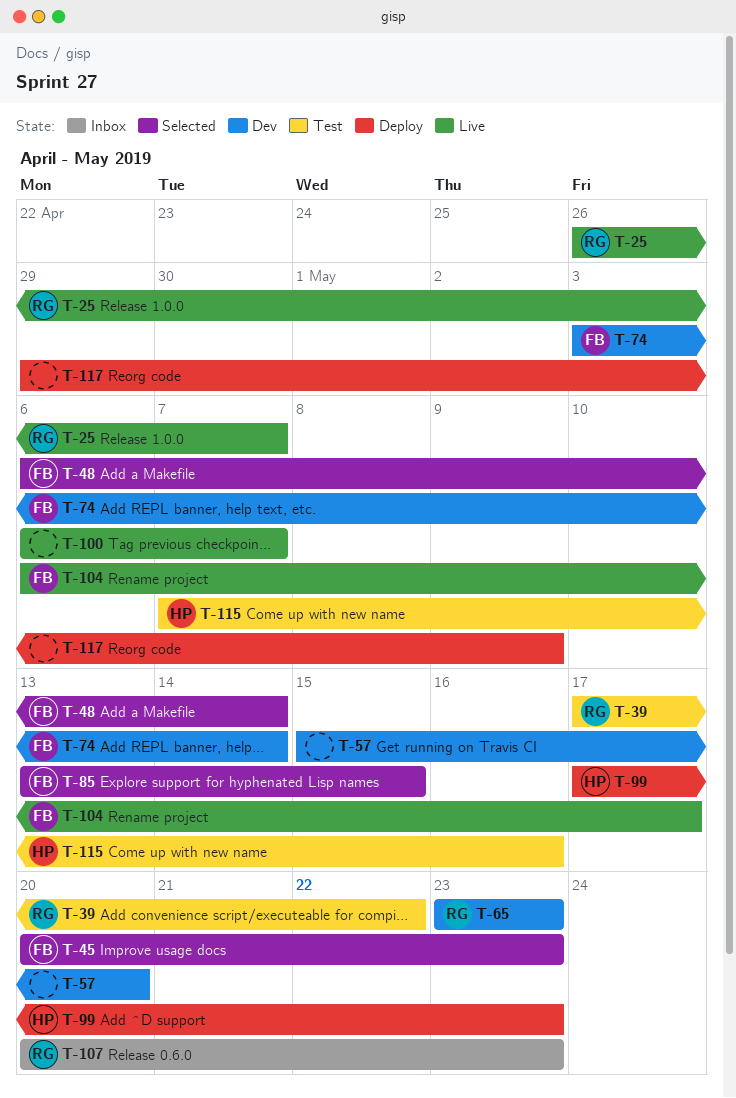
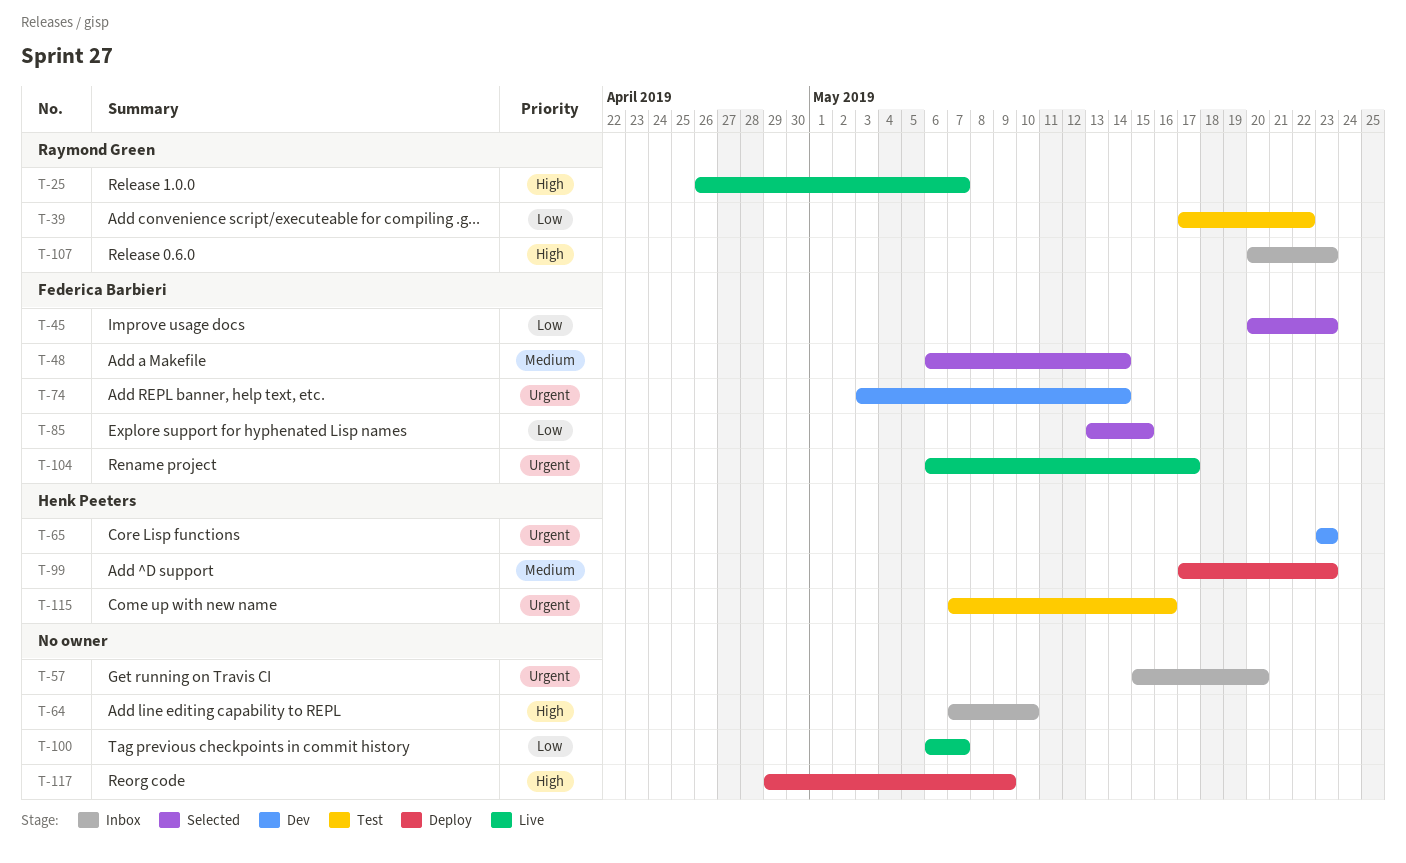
T-57, status: Dev -> Inbox
T-64: none -> present
T-65, owner: Raymond Green -> Henk Peeters

